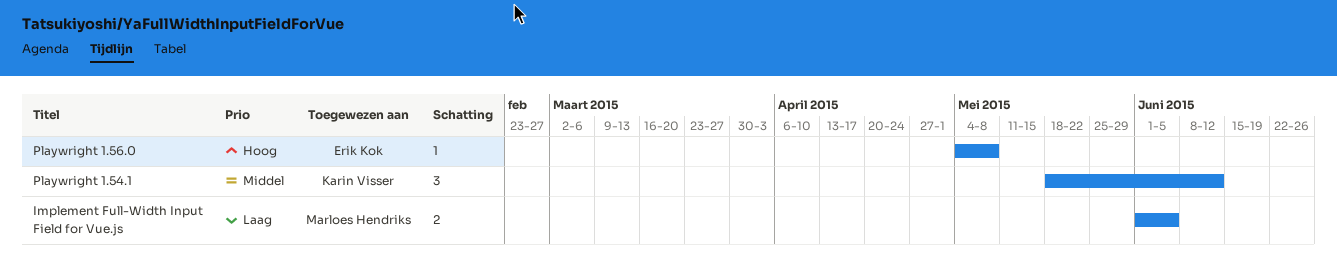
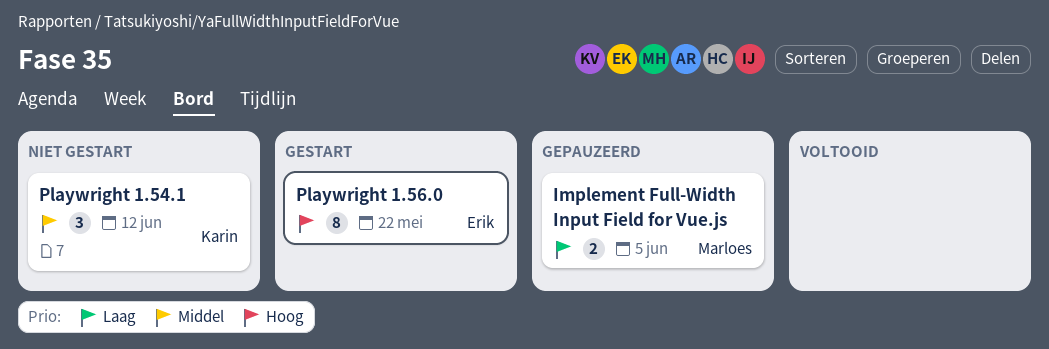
Playwright 1.56.0, estimate: 1 -> 8
Playwright 1.56.0, due: May 8 -> May 22

